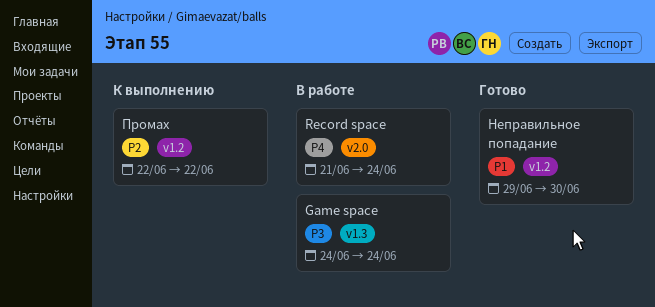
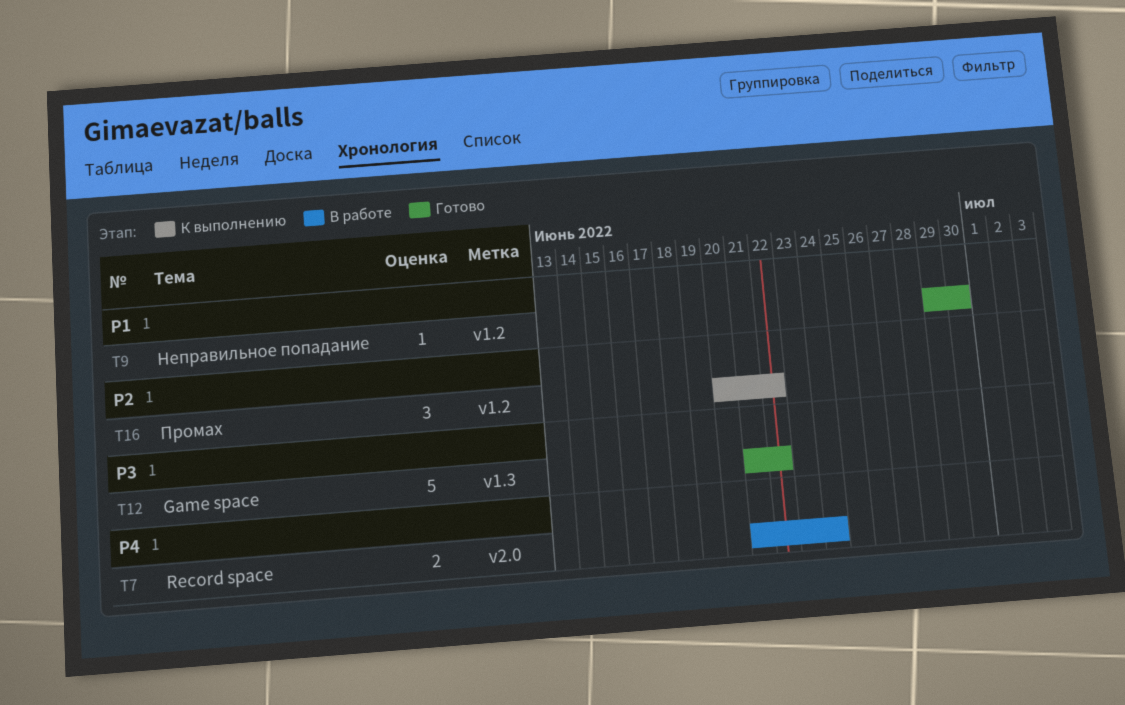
Game space, status: В работе -> Готово
Game space, start: Jun 24 -> Jun 21
Game space, due: Jun 24 -> Jun 22
Промах, start: Jun 22 -> Jun 20

